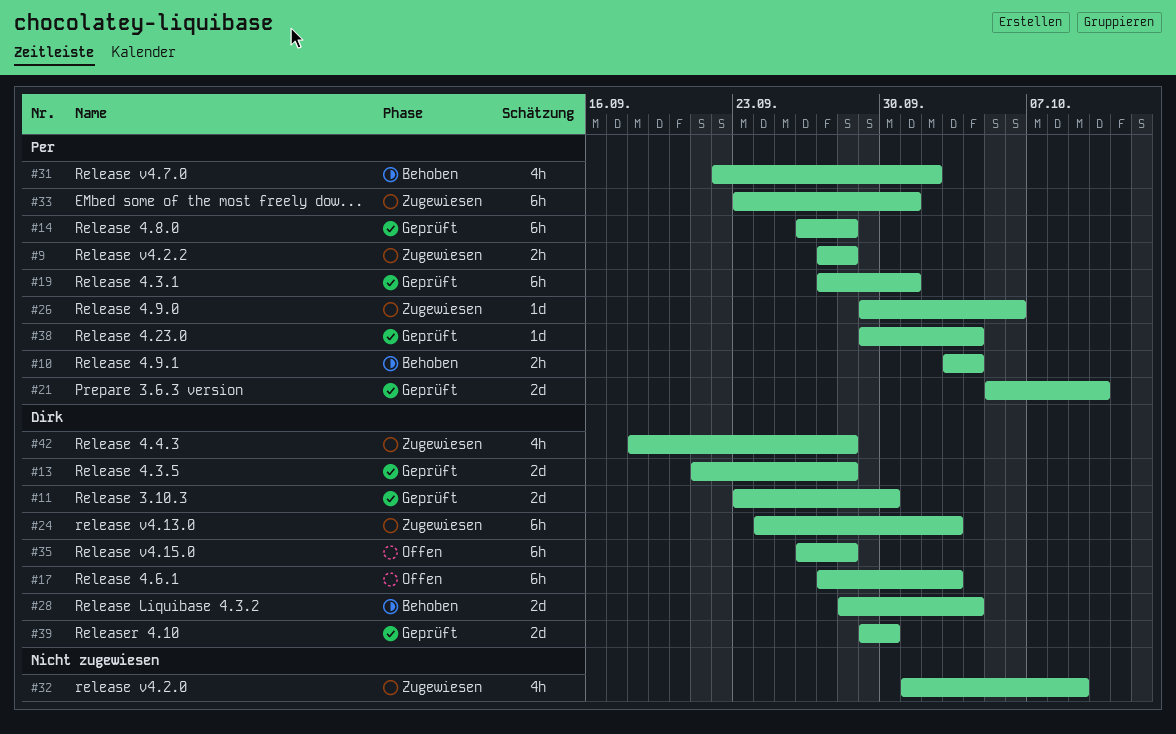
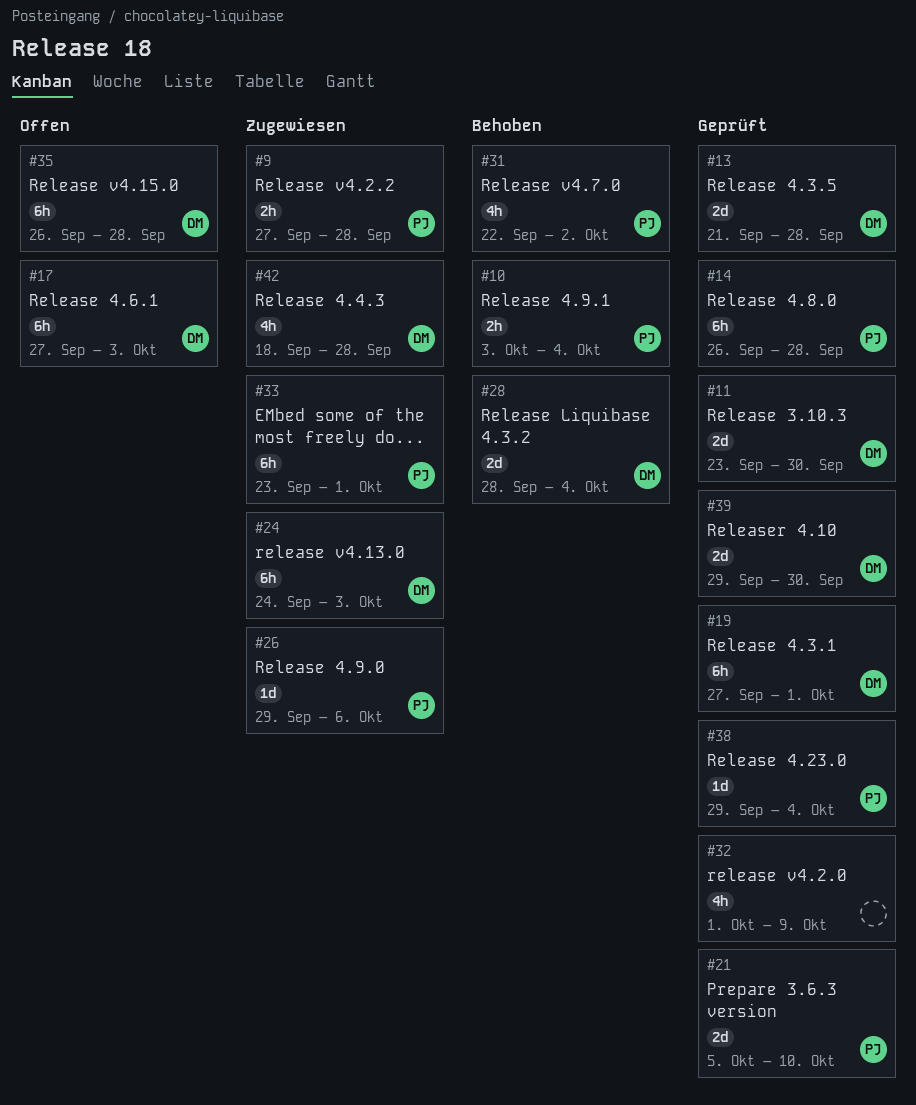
#19, owner: Per -> Dirk
#32, status: Zugewiesen -> Geprüft

